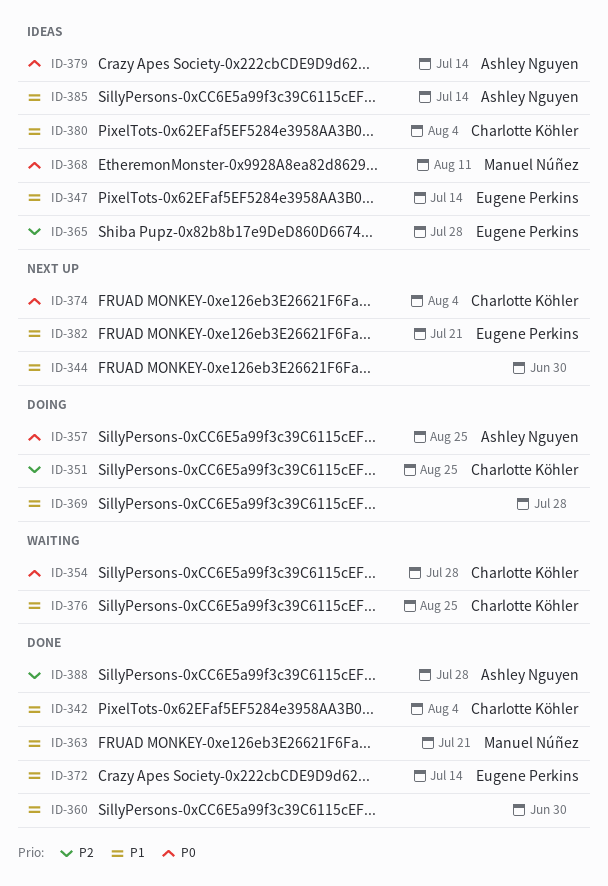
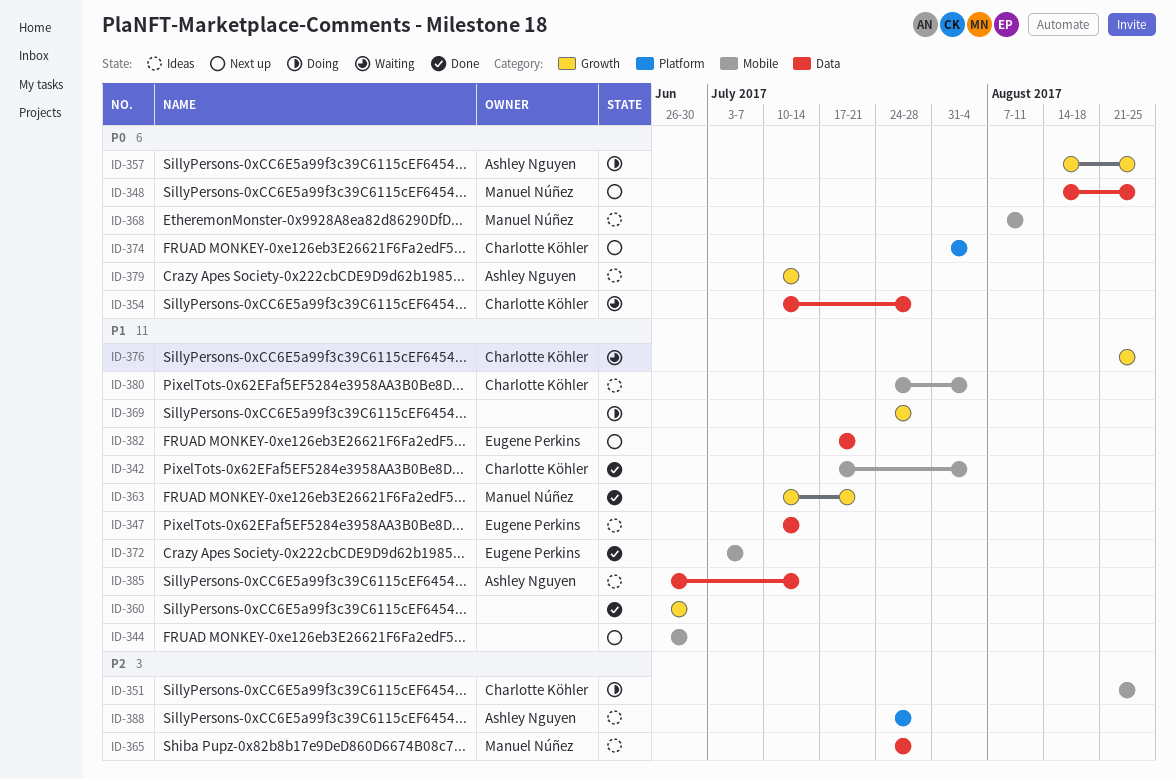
ID-348: none -> present
ID-365, owner: Eugene Perkins -> Manuel Núñez
ID-372, due: Jul 14 -> Jul 7
ID-388, status: Done -> Ideas

